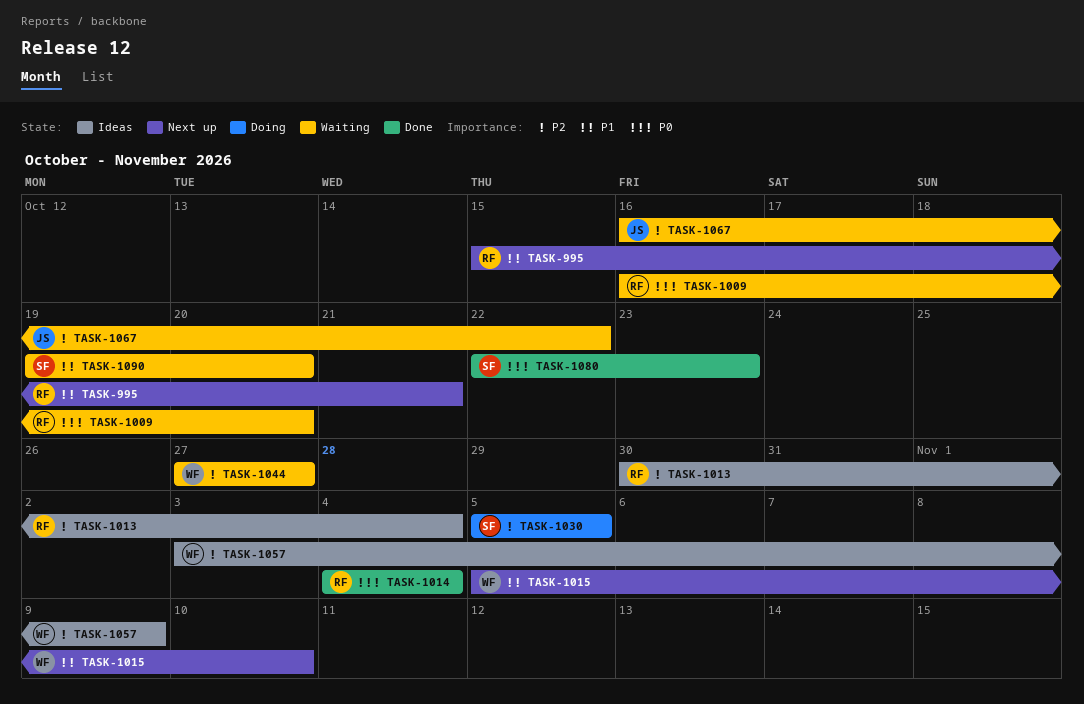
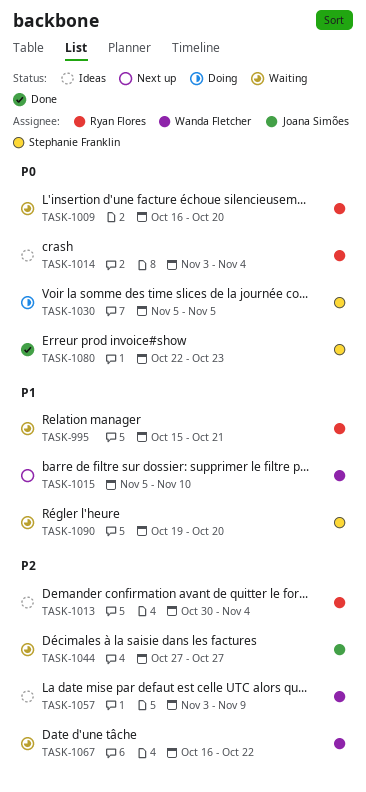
TASK-995, status: Next up -> Waiting
TASK-1014, status: Done -> Ideas
TASK-1014, start: Nov 4 -> Nov 3
TASK-1030, priority: P2 -> P0
TASK-1044, owner: Wanda Fletcher -> Joana Simões
TASK-1067, owner: Joana Simões -> Wanda Fletcher

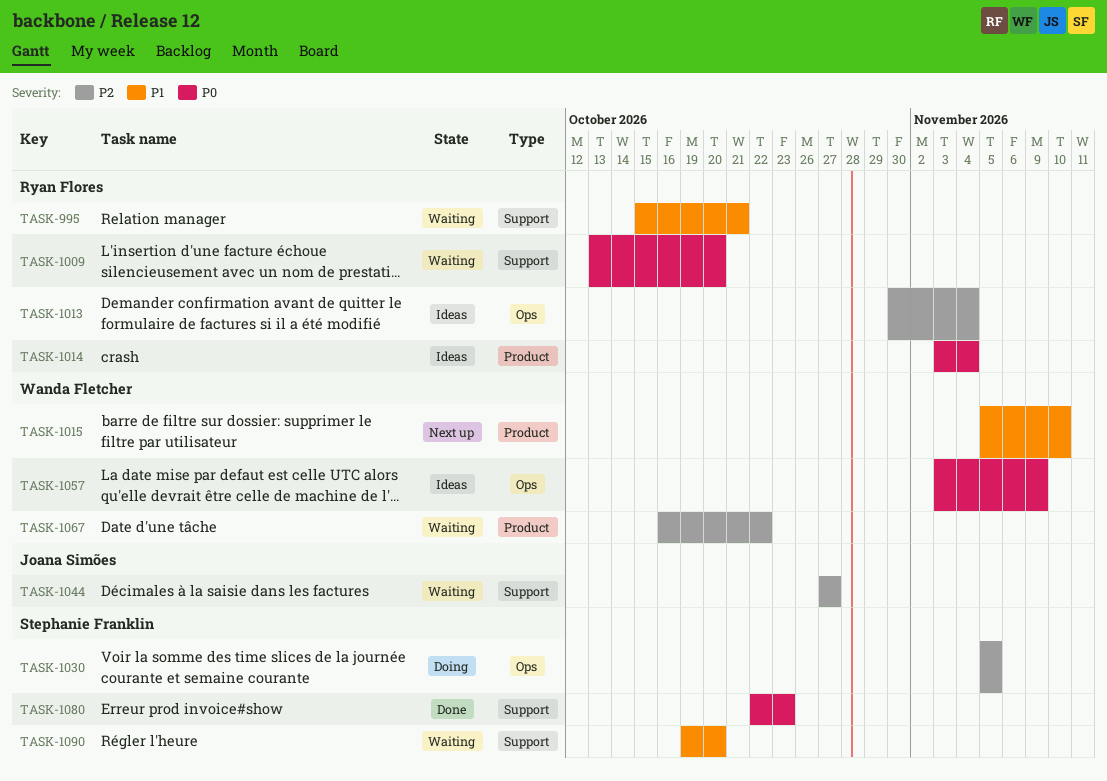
TASK-1009, start: Oct 16 -> Oct 13
TASK-1030, priority: P0 -> P2
TASK-1057, priority: P2 -> P0

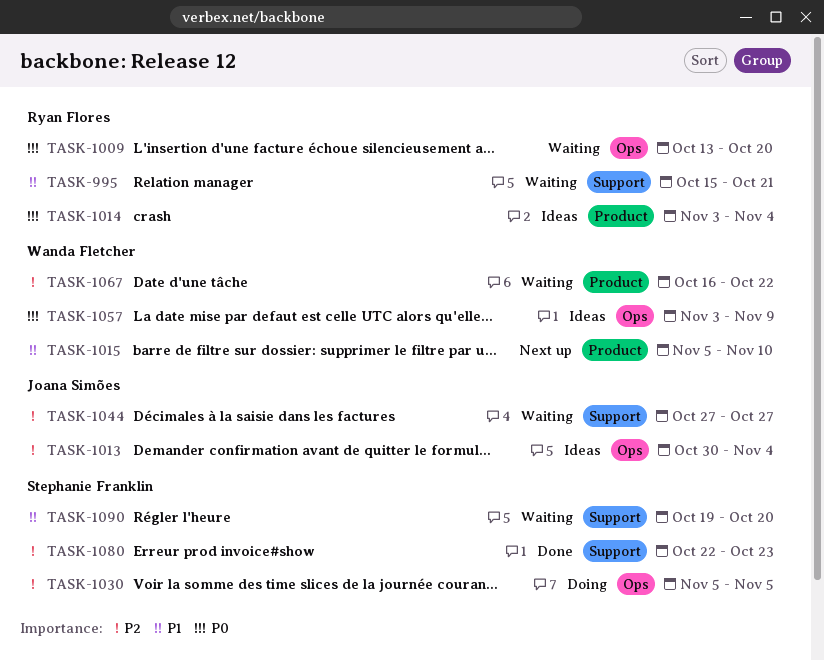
TASK-1009, label: Support -> Ops
TASK-1013, owner: Ryan Flores -> Joana Simões
TASK-1080, priority: P0 -> P2

